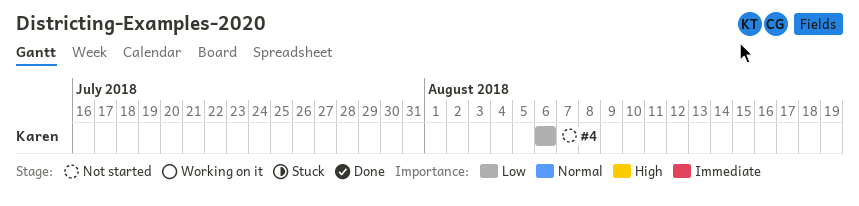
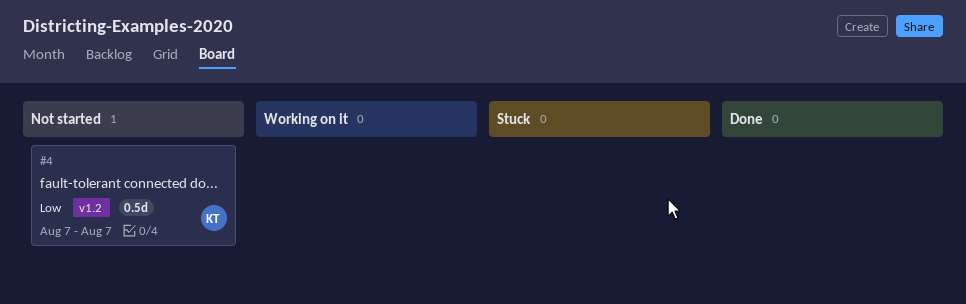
#4, start: Aug 6 -> Aug 7
#4, due: Aug 6 -> Aug 7

